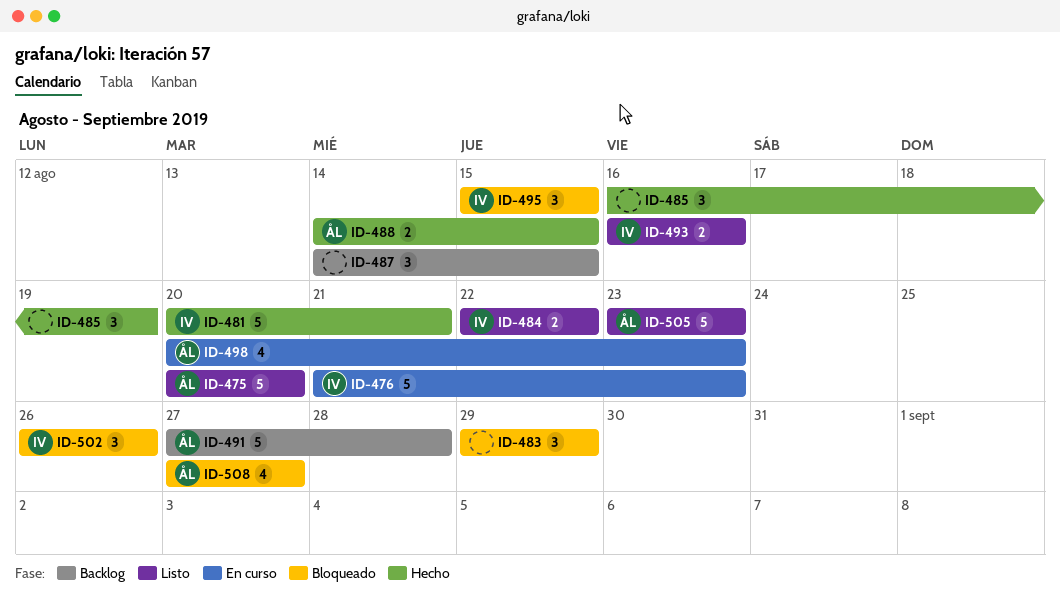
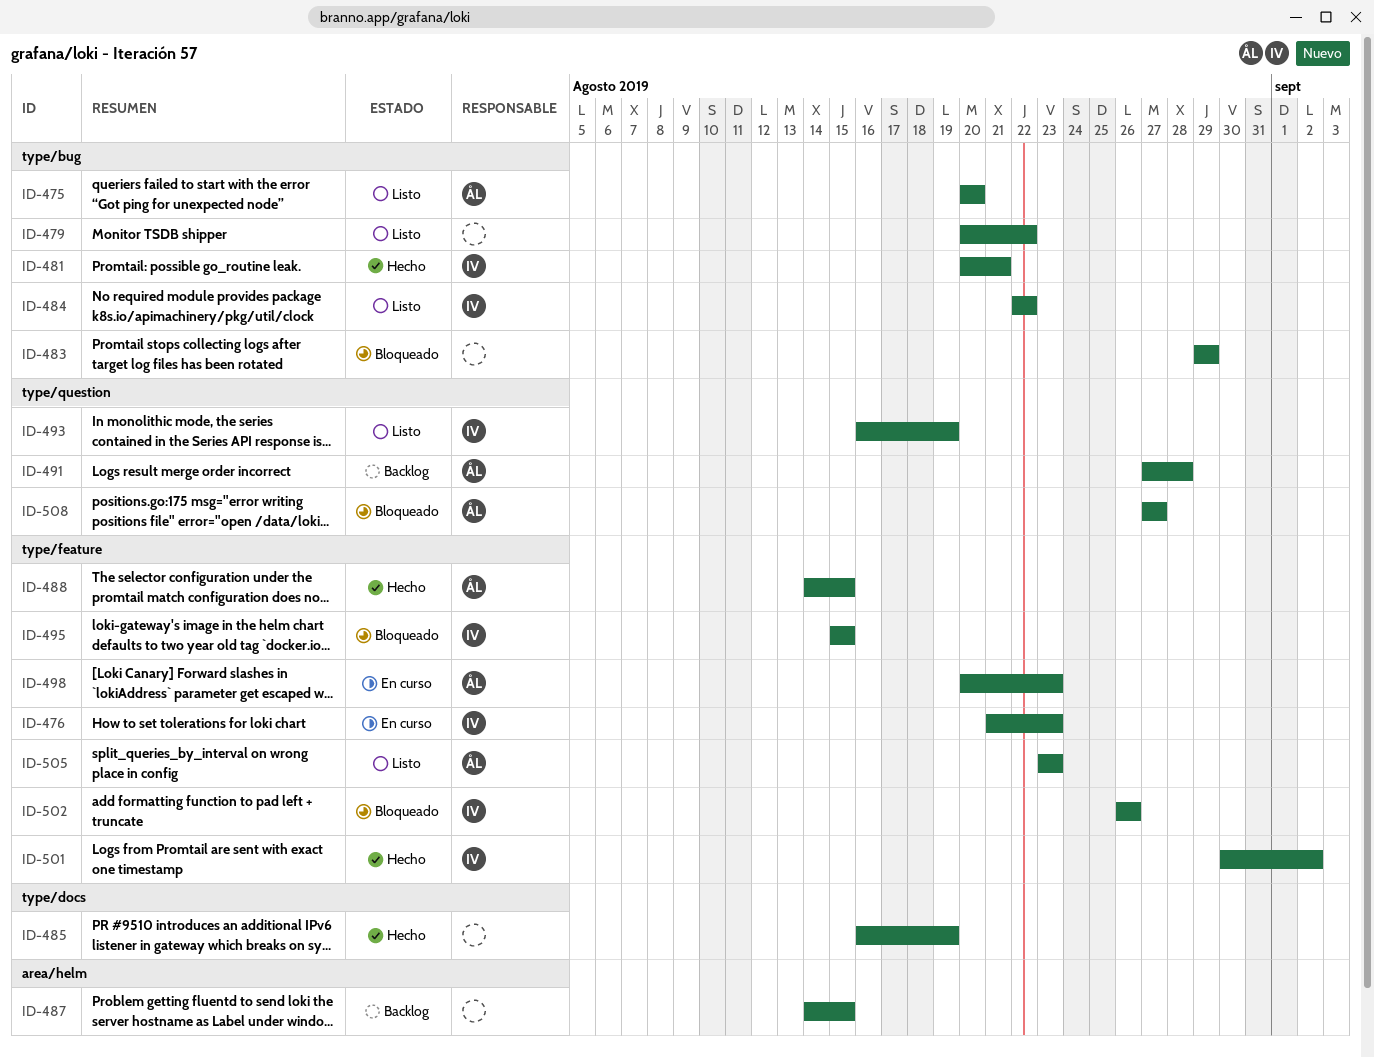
ID-479: none -> present
ID-493, due: Aug 16 -> Aug 19
ID-501: none -> present

